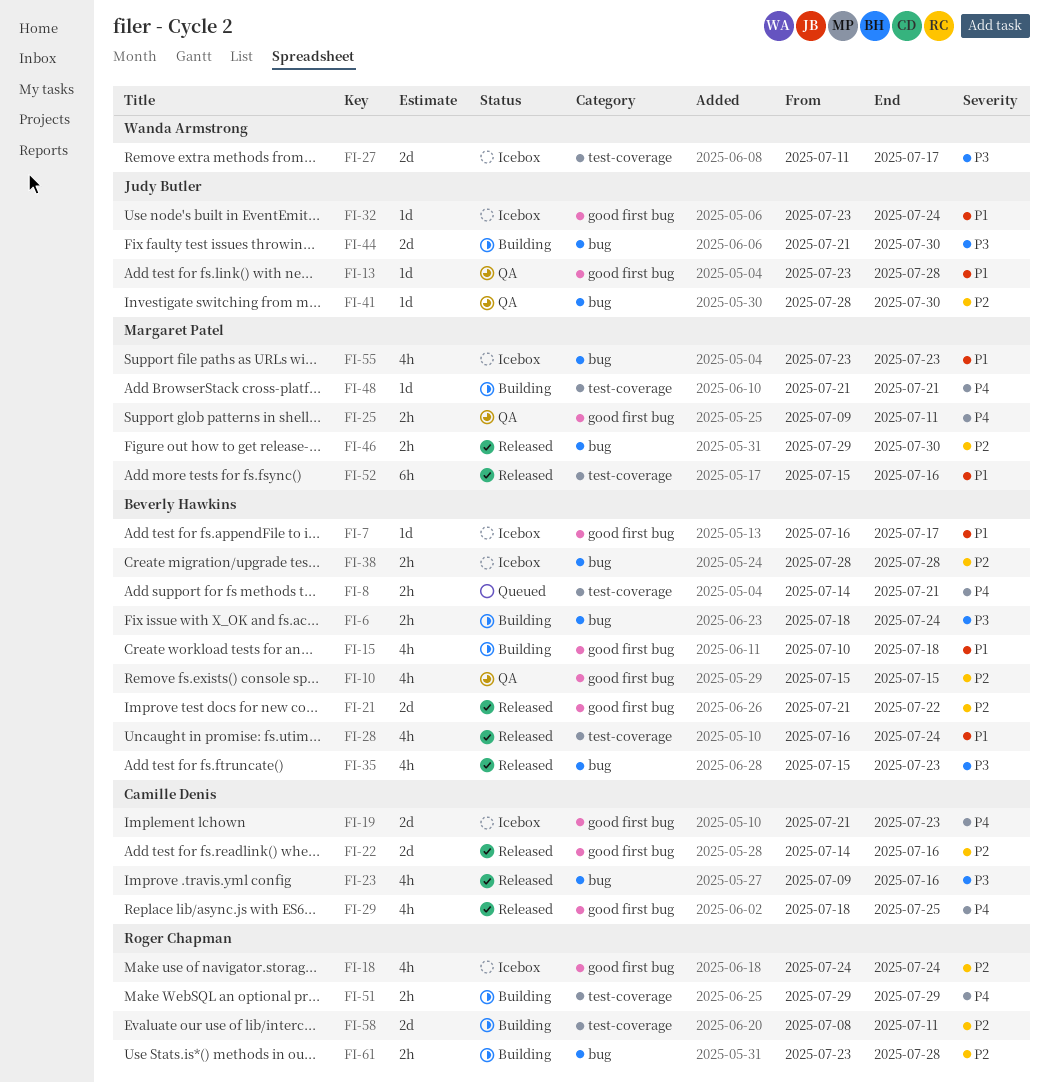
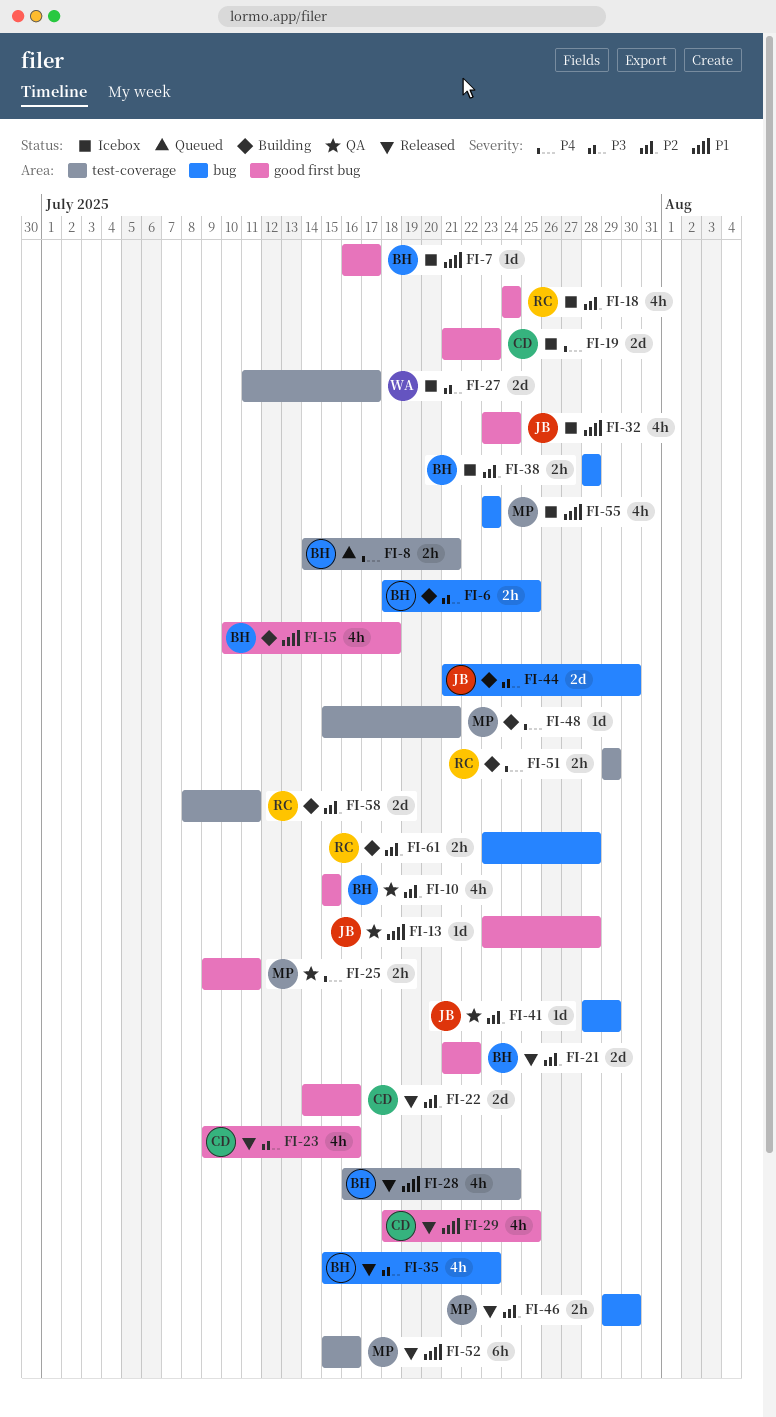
FI-6, due: Jul 24 -> Jul 25
FI-23, label: bug -> good first bug
FI-29, priority: P4 -> P1
FI-32, estimate: 1d -> 4h
FI-41, due: Jul 30 -> Jul 29
FI-48, start: Jul 21 -> Jul 15

